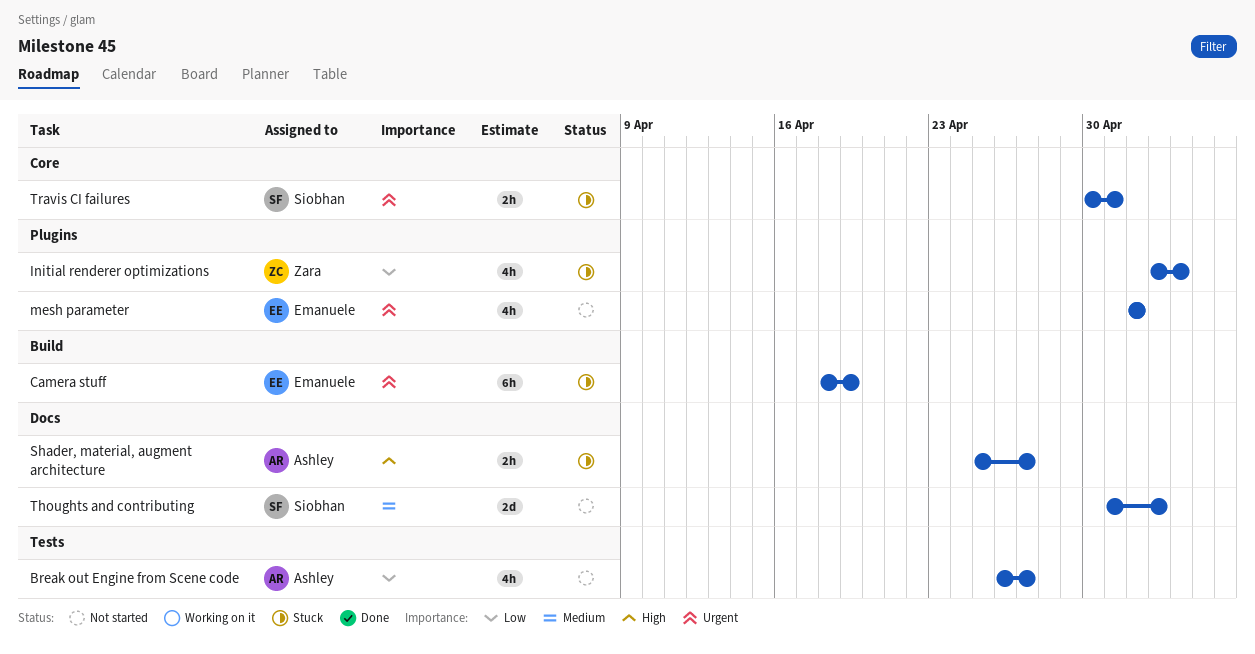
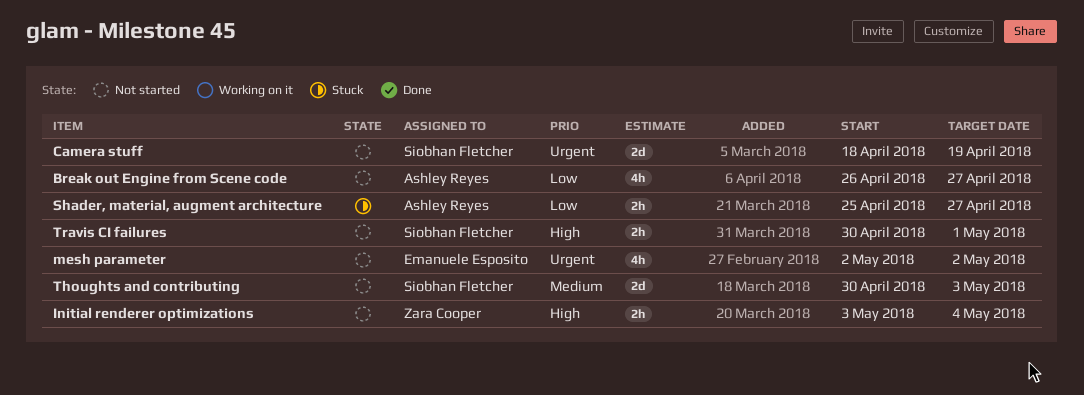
Camera stuff, status: Stuck -> Not started
Camera stuff, owner: Emanuele Esposito -> Siobhan Fletcher
Camera stuff, estimate: 6h -> 2d
Initial renderer optimizations, status: Stuck -> Not started
Initial renderer optimizations, priority: Low -> High
Initial renderer optimizations, estimate: 4h -> 2h
Shader, material, augment architecture, priority: High -> Low
Thoughts and contributing, start: May 1 -> Apr 30
Travis CI failures, status: Stuck -> Not started
Travis CI failures, priority: Urgent -> High

